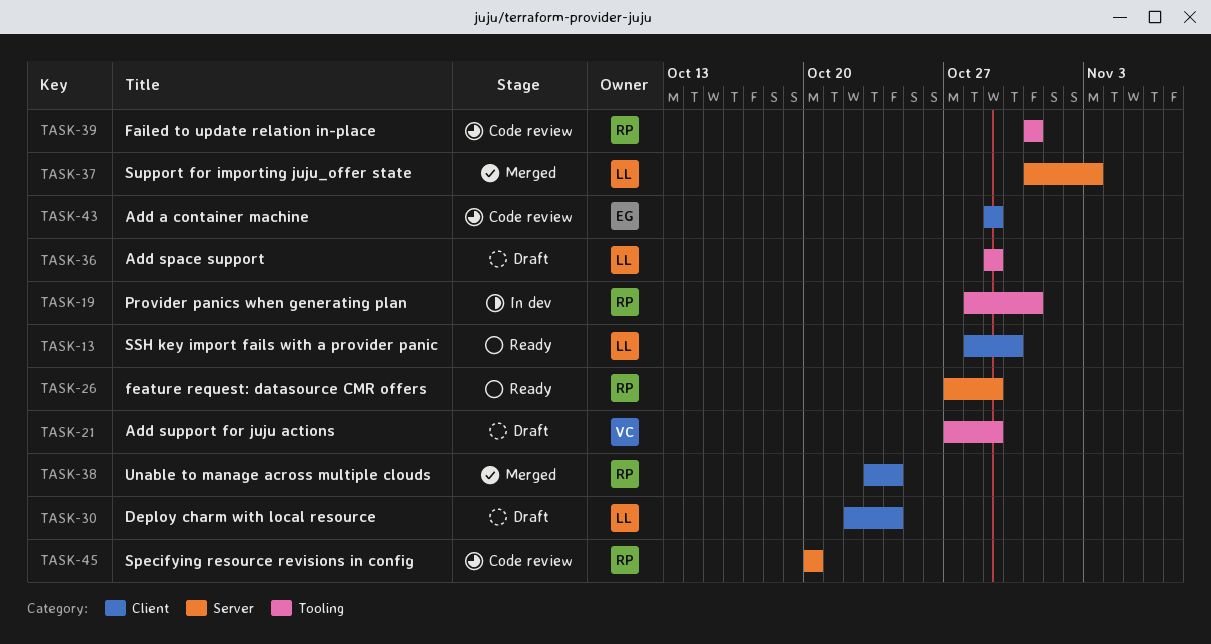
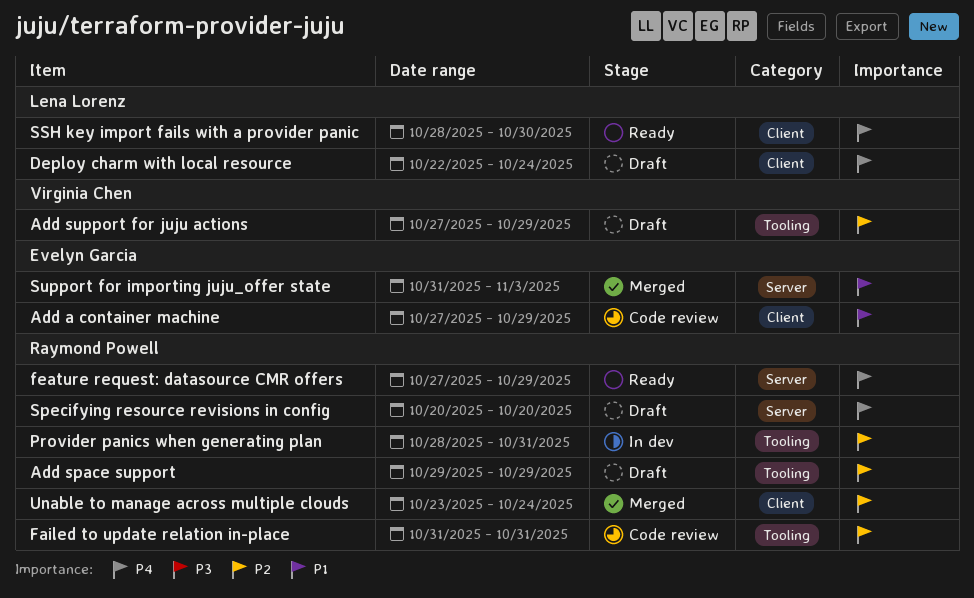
Add a container machine, start: Oct 29 -> Oct 27
Add space support, owner: Lena Lorenz -> Raymond Powell
Specifying resource revisions in config, status: Code review -> Draft
Support for importing juju_offer state, owner: Lena Lorenz -> Evelyn Garcia

